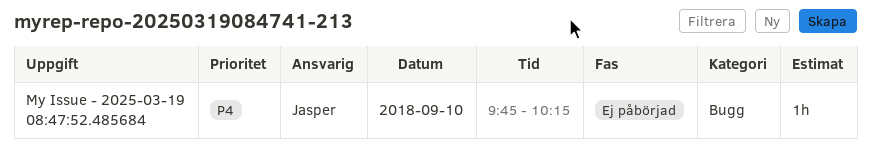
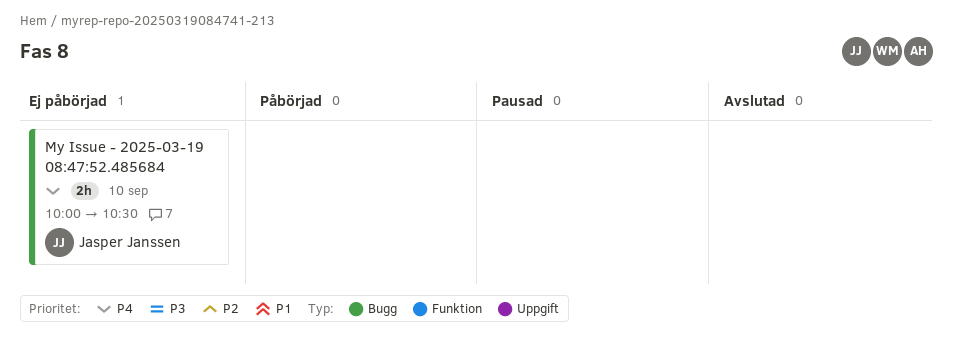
My Issue - 2025-03-19 08:47:52.485684, estimate: 1h -> 2h
My Issue - 2025-03-19 08:47:52.485684, begins: 09:45 -> 10:00
My Issue - 2025-03-19 08:47:52.485684, ends: 10:15 -> 10:30

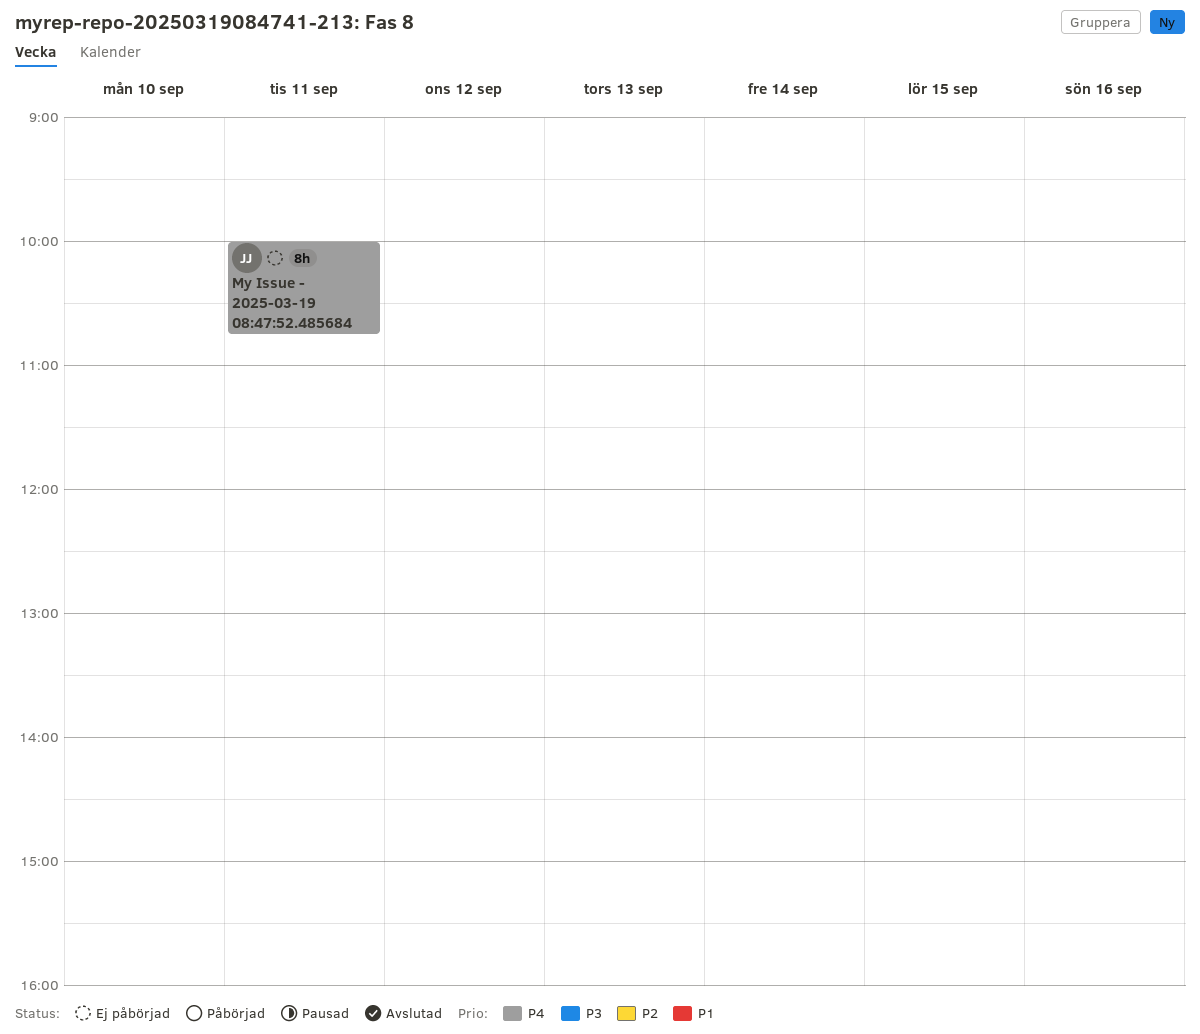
My Issue - 2025-03-19 08:47:52.485684, estimate: 2h -> 8h
My Issue - 2025-03-19 08:47:52.485684, day: Sep 10 -> Sep 11
My Issue - 2025-03-19 08:47:52.485684, ends: 10:30 -> 10:45

